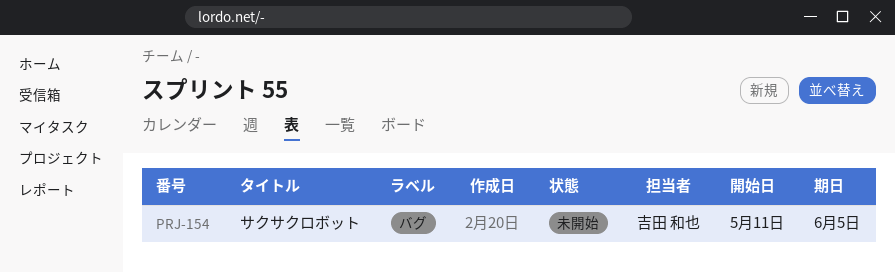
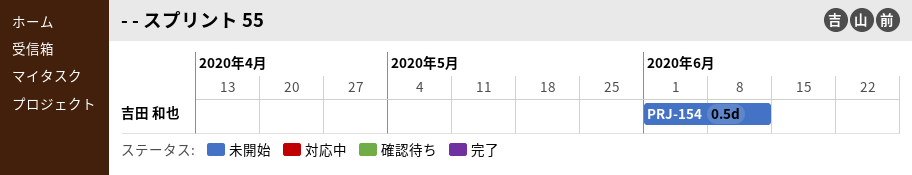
PRJ-154, start: May 11 -> Jun 1
PRJ-154, due: Jun 5 -> Jun 12

